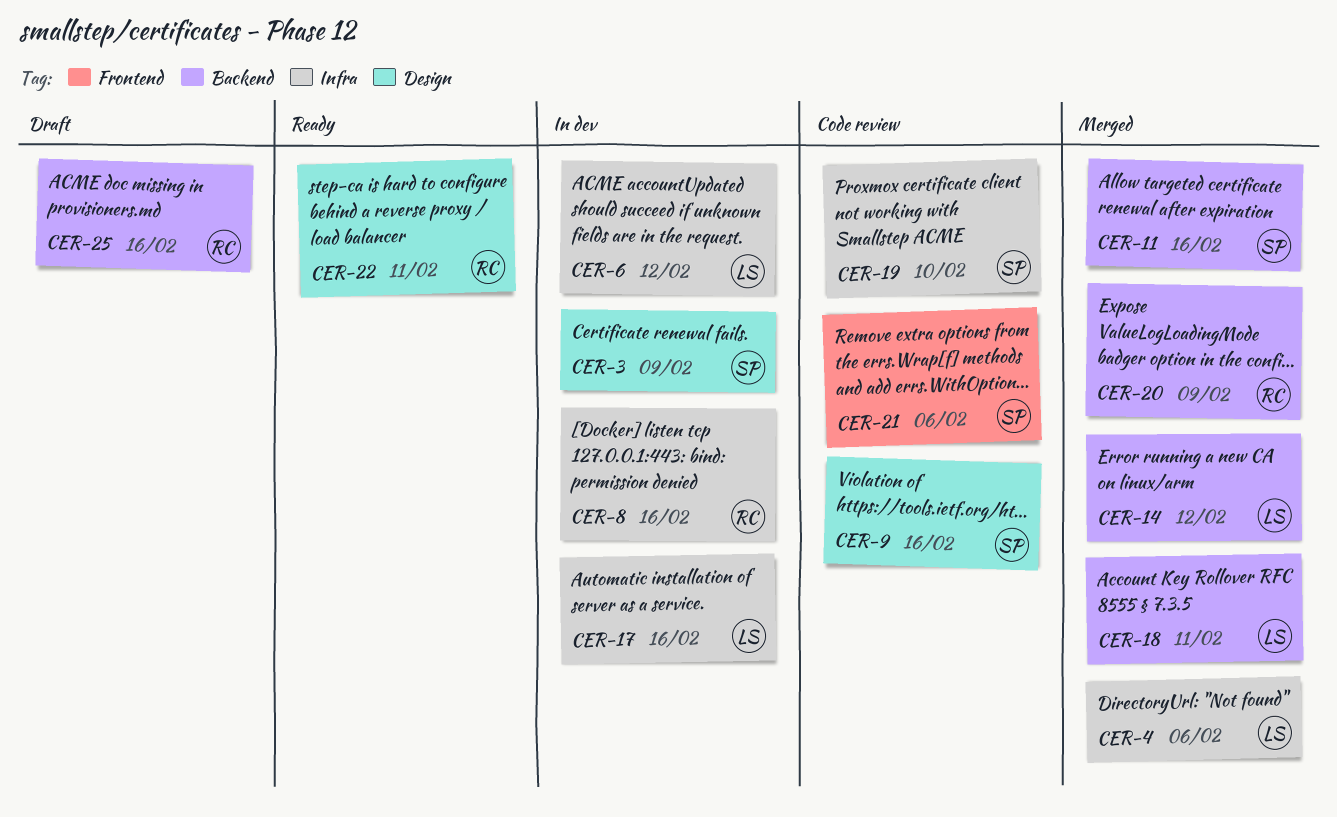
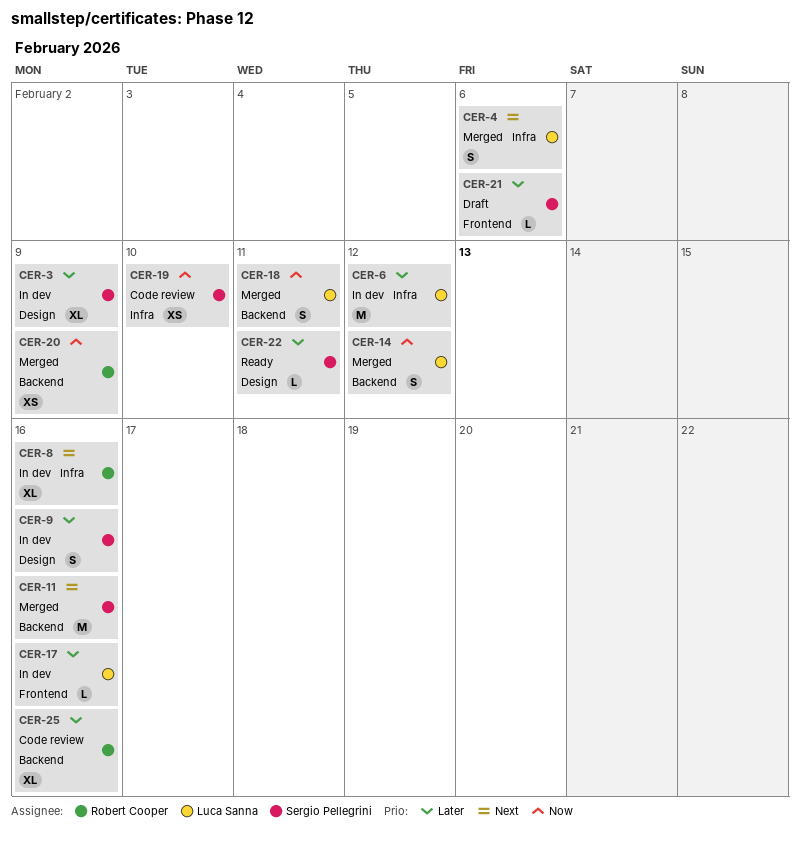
CER-9, status: Code review -> In dev
CER-17, label: Infra -> Frontend
CER-21, status: Code review -> Draft
CER-22, owner: Robert Cooper -> Sergio Pellegrini
CER-25, status: Draft -> Code review

